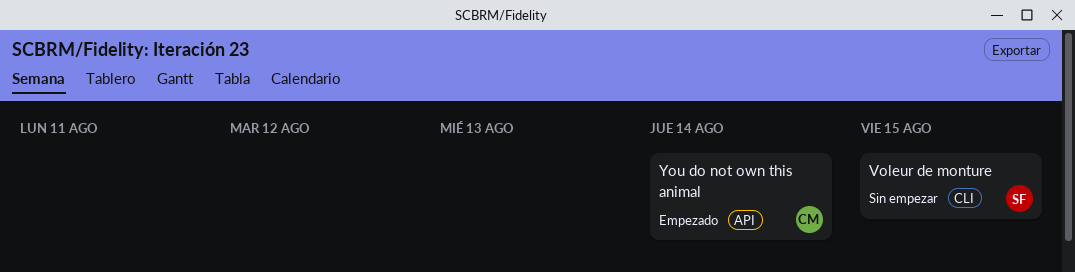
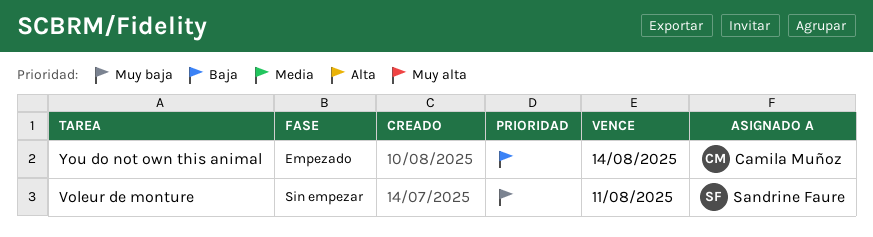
Voleur de monture, due: Aug 15 -> Aug 11

